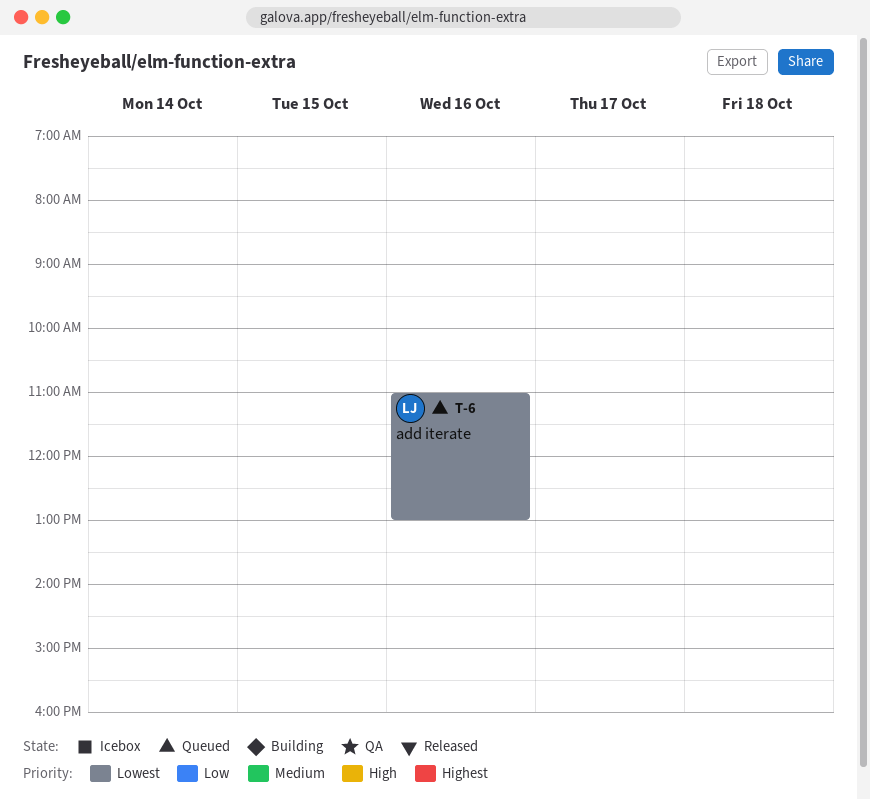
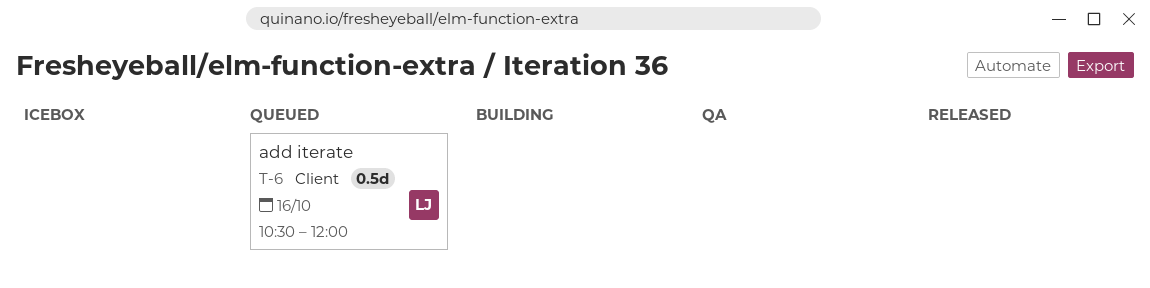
T-6, begins: 11:00 -> 10:30
T-6, ends: 13:00 -> 12:00

